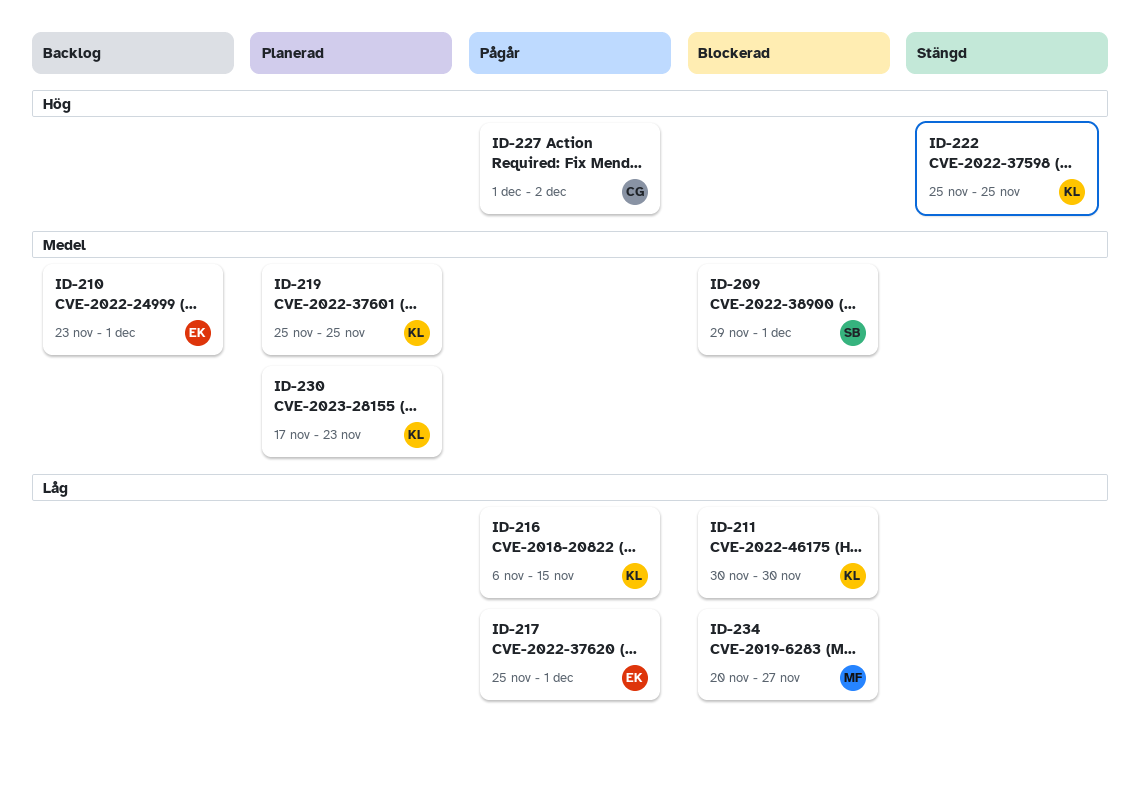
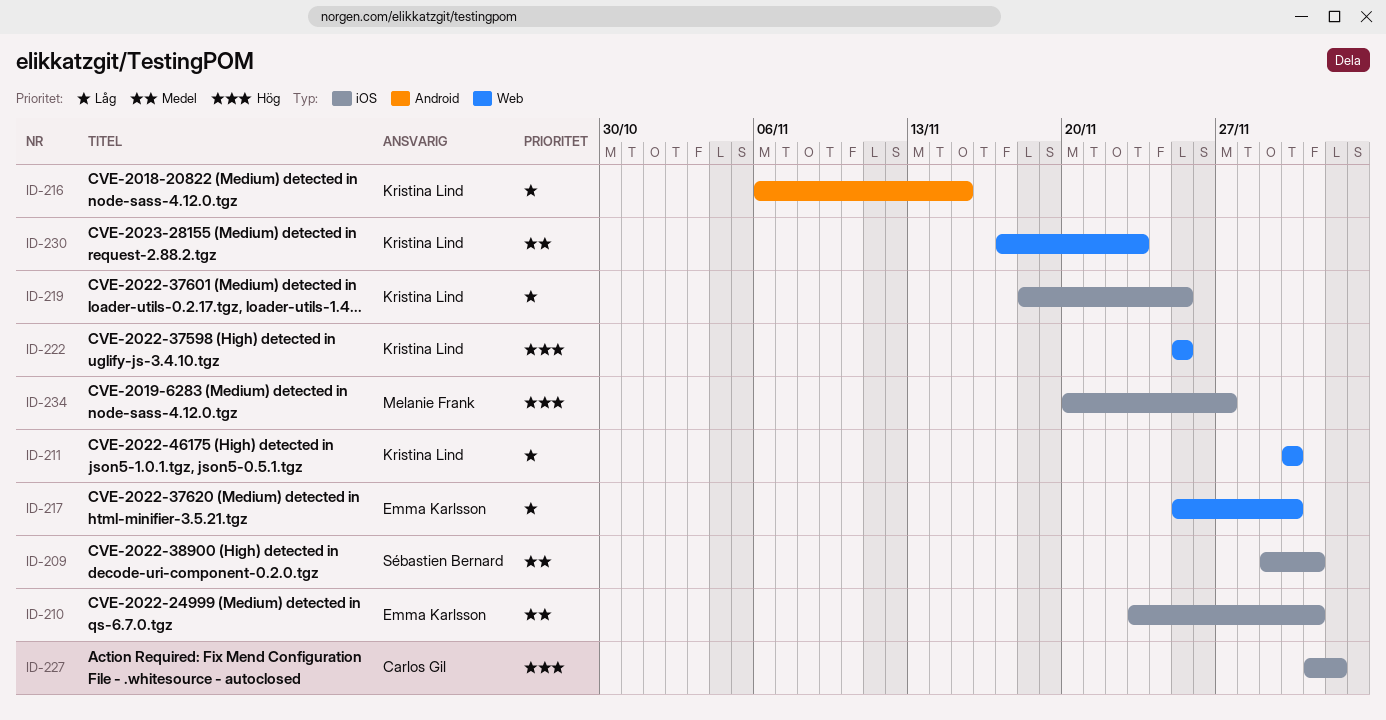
ID-217, due: Dec 1 -> Nov 30
ID-219, priority: Medel -> Låg
ID-219, start: Nov 25 -> Nov 18
ID-234, priority: Låg -> Hög

